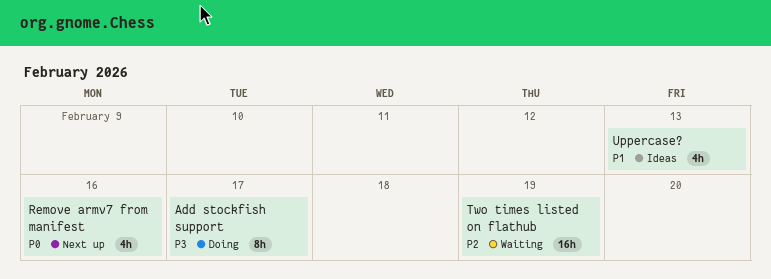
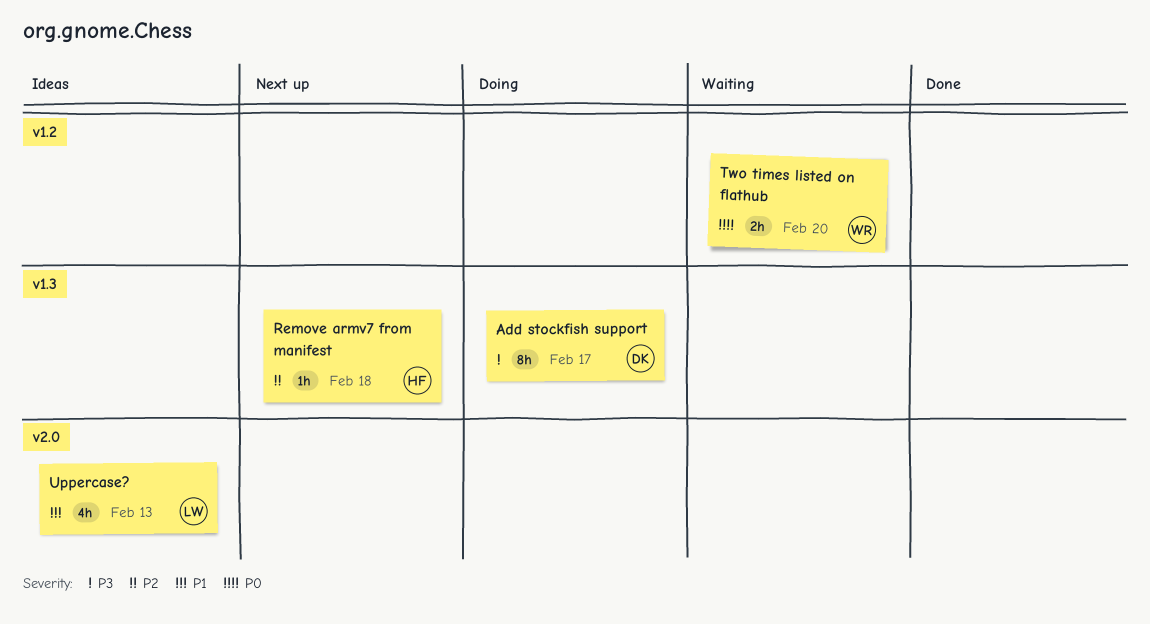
Remove armv7 from manifest, priority: P0 -> P2
Remove armv7 from manifest, estimate: 4h -> 1h
Remove armv7 from manifest, due: Feb 16 -> Feb 18
Two times listed on flathub, priority: P2 -> P0
Two times listed on flathub, estimate: 16h -> 2h
Two times listed on flathub, due: Feb 19 -> Feb 20

